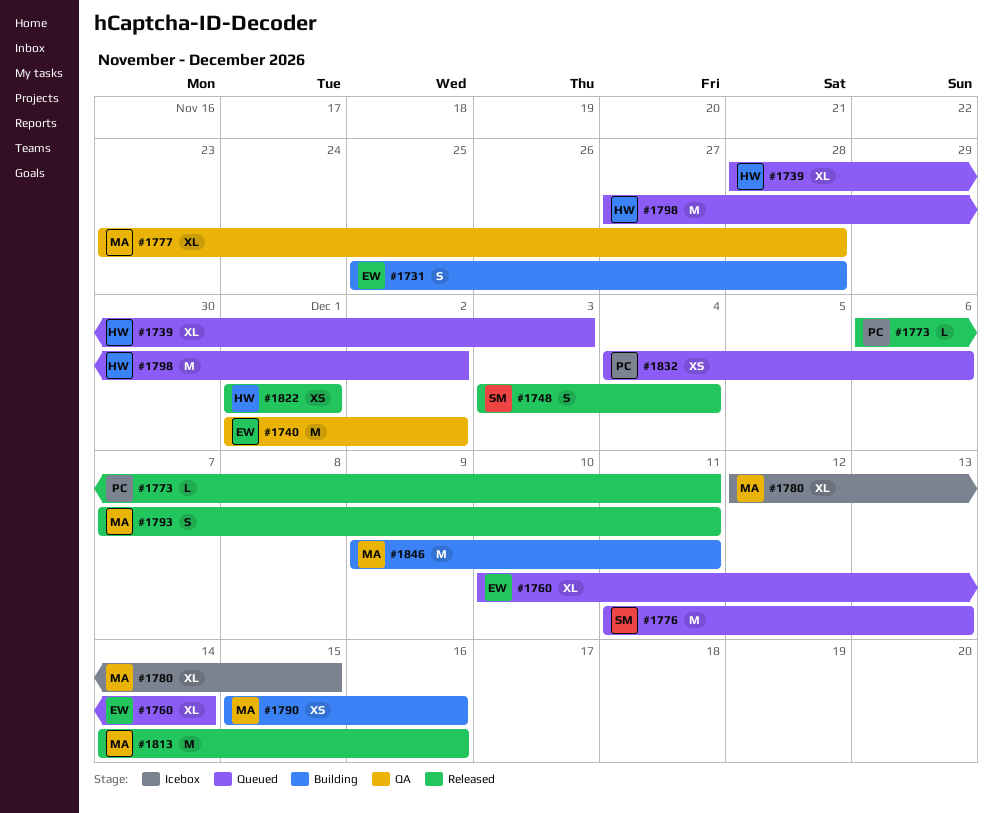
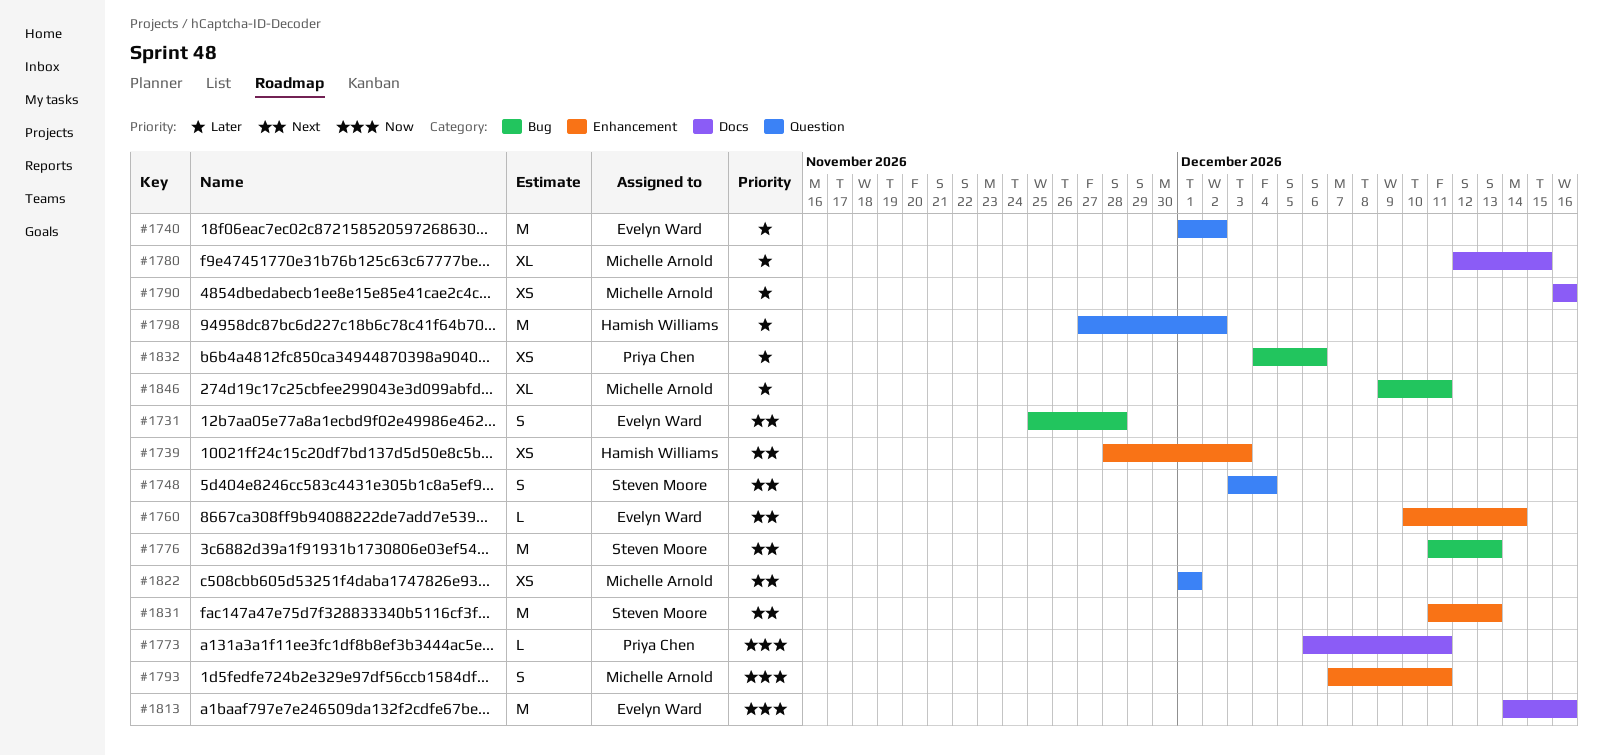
#1739, estimate: XL -> XS
#1760, estimate: XL -> L
#1777: present -> none
#1790, start: Dec 15 -> Dec 16
#1813, owner: Michelle Arnold -> Evelyn Ward
#1822, owner: Hamish Williams -> Michelle Arnold
#1831: none -> present
#1846, estimate: M -> XL

